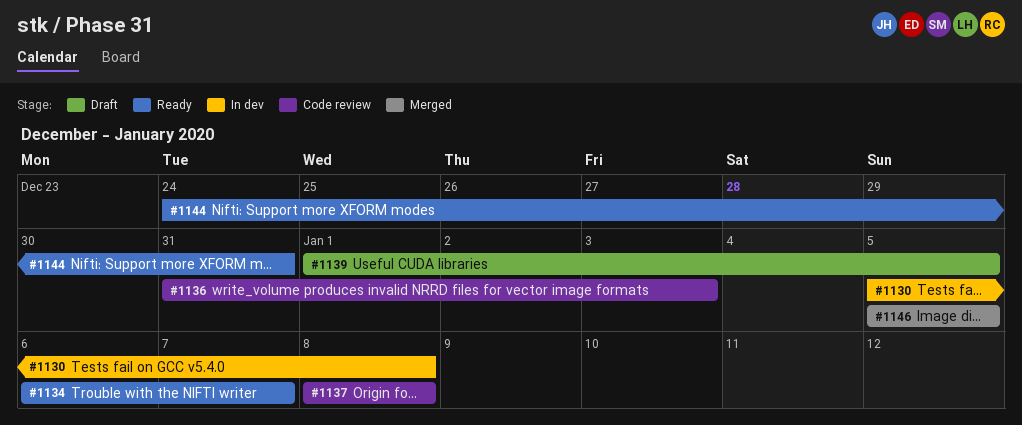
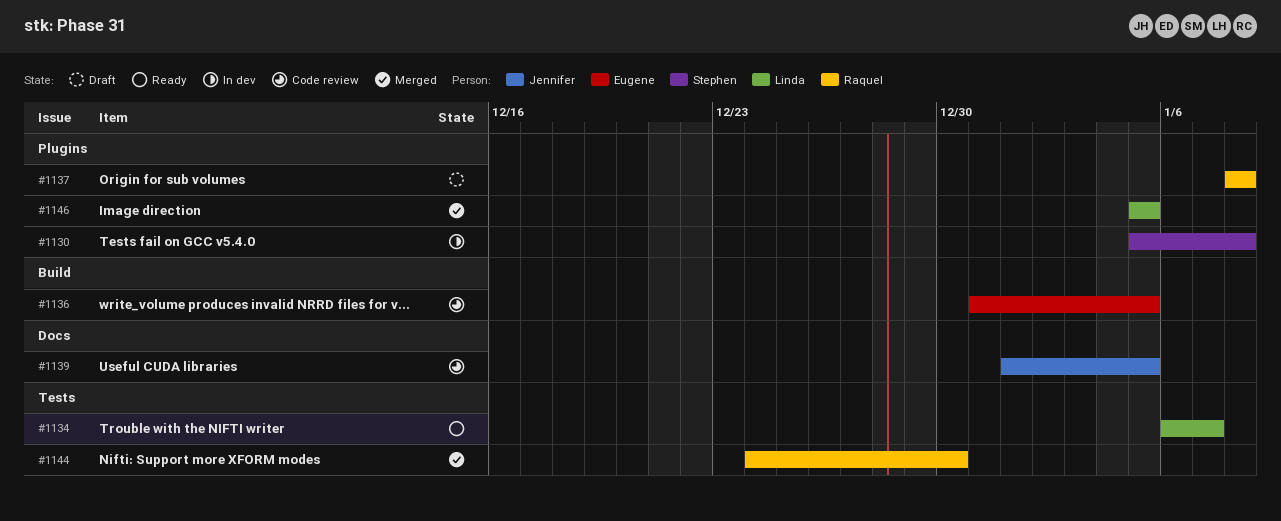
#1136, due: Jan 3 -> Jan 5
#1137, status: Code review -> Draft
#1139, status: Draft -> Code review
#1144, status: Ready -> Merged
#1144, due: Dec 31 -> Dec 30

